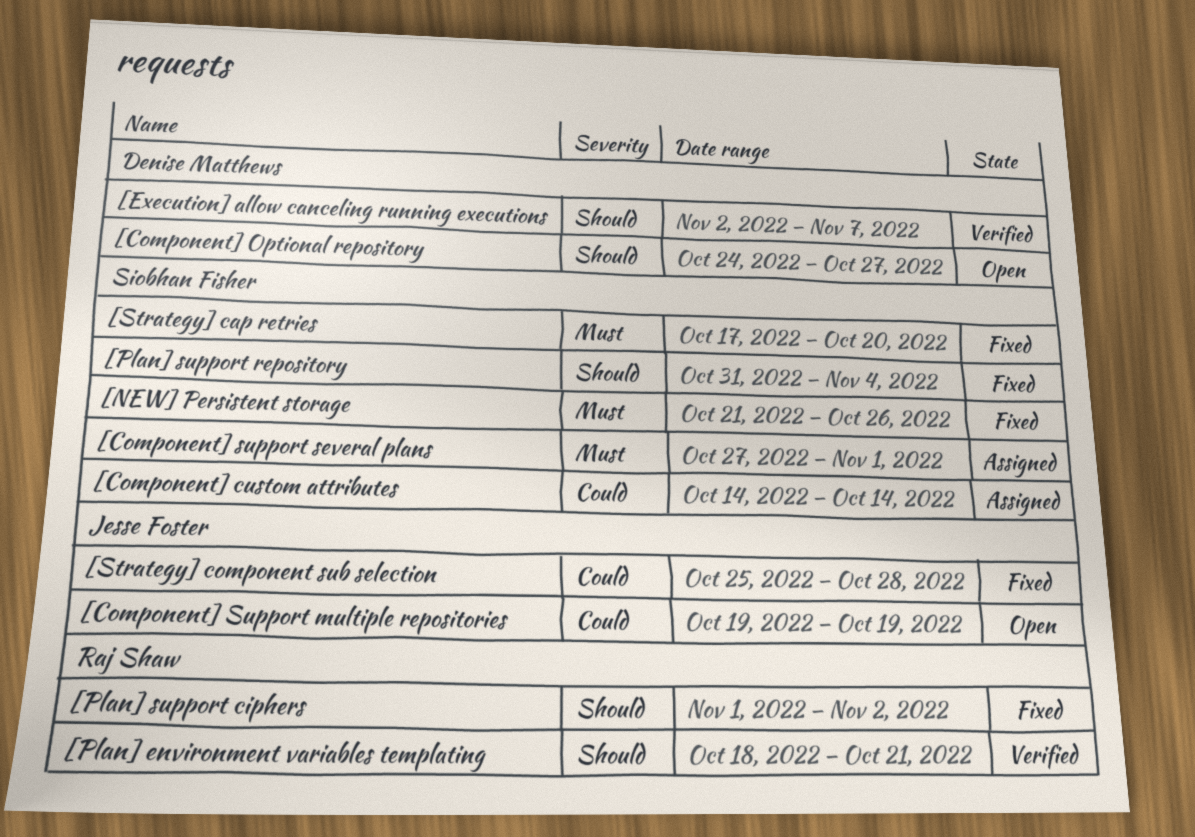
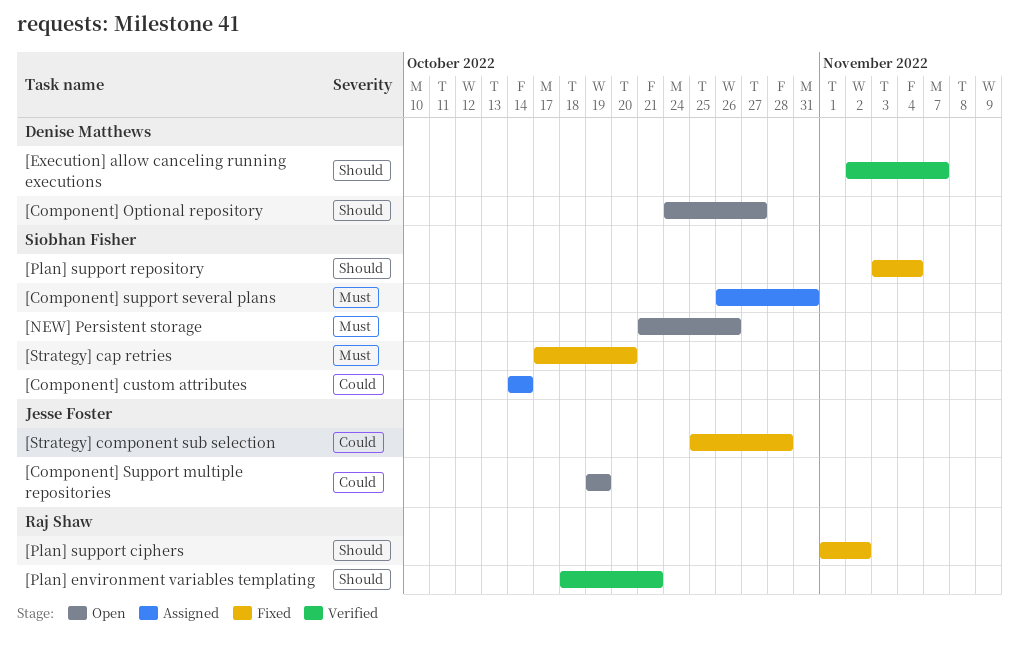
[Component] support several plans, start: Oct 27 -> Oct 26
[Component] support several plans, due: Nov 1 -> Oct 31
[NEW] Persistent storage, status: Fixed -> Open
[Plan] support repository, start: Oct 31 -> Nov 3

